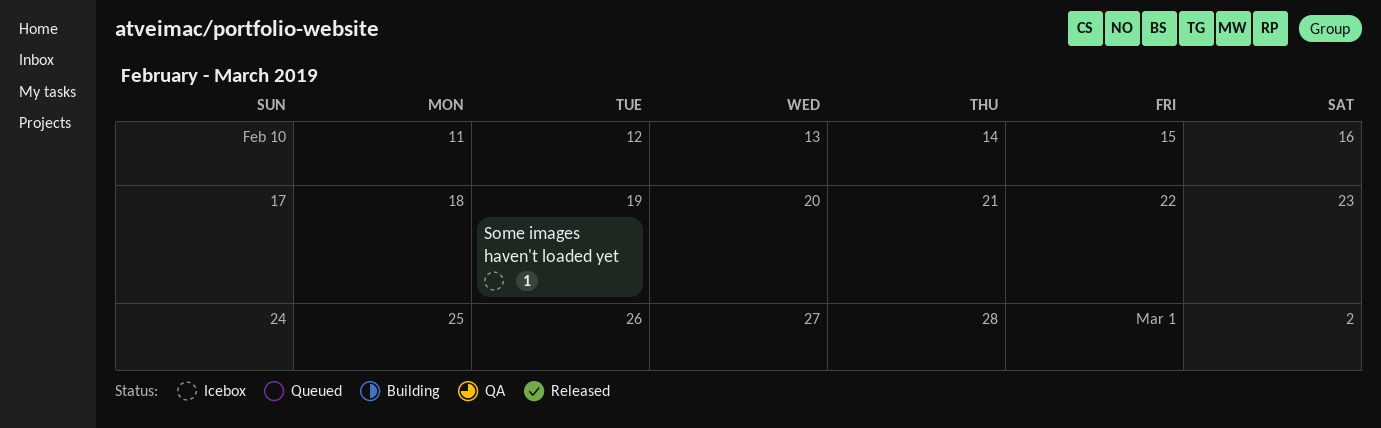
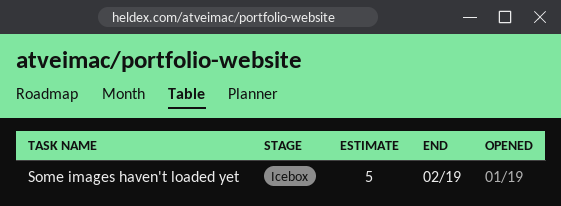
Some images haven't loaded yet, estimate: 1 -> 5

